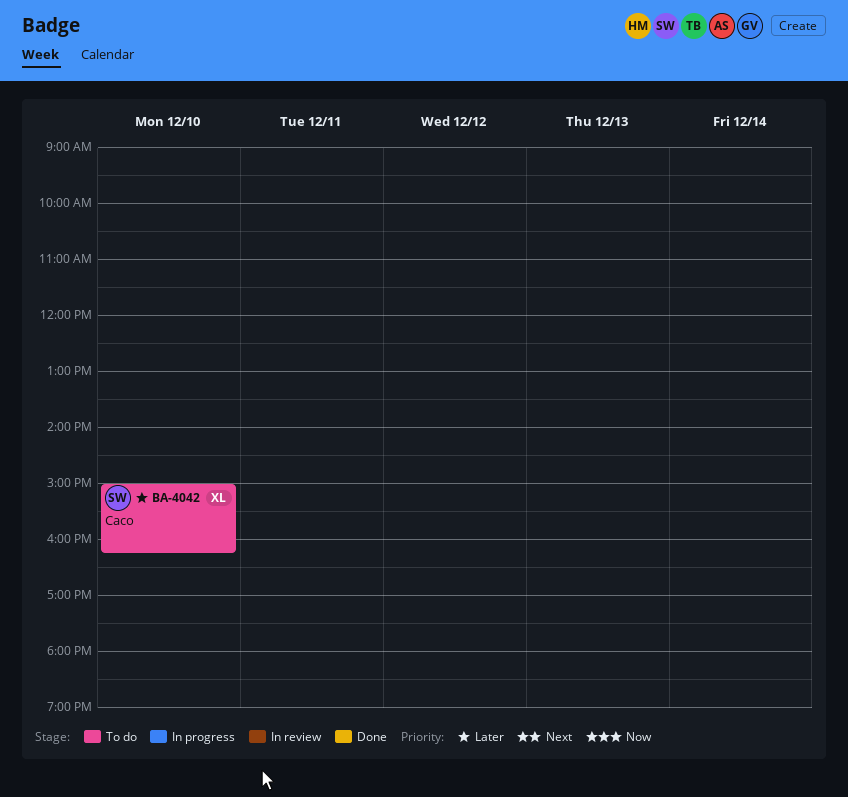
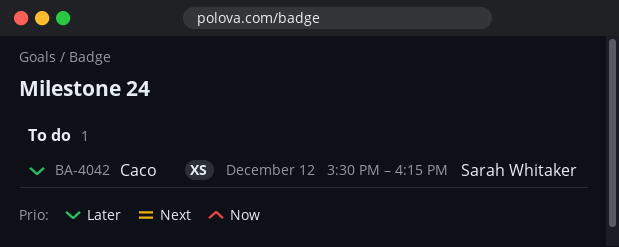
BA-4042, estimate: XL -> XS
BA-4042, day: Dec 10 -> Dec 12
BA-4042, begins: 15:00 -> 15:30

